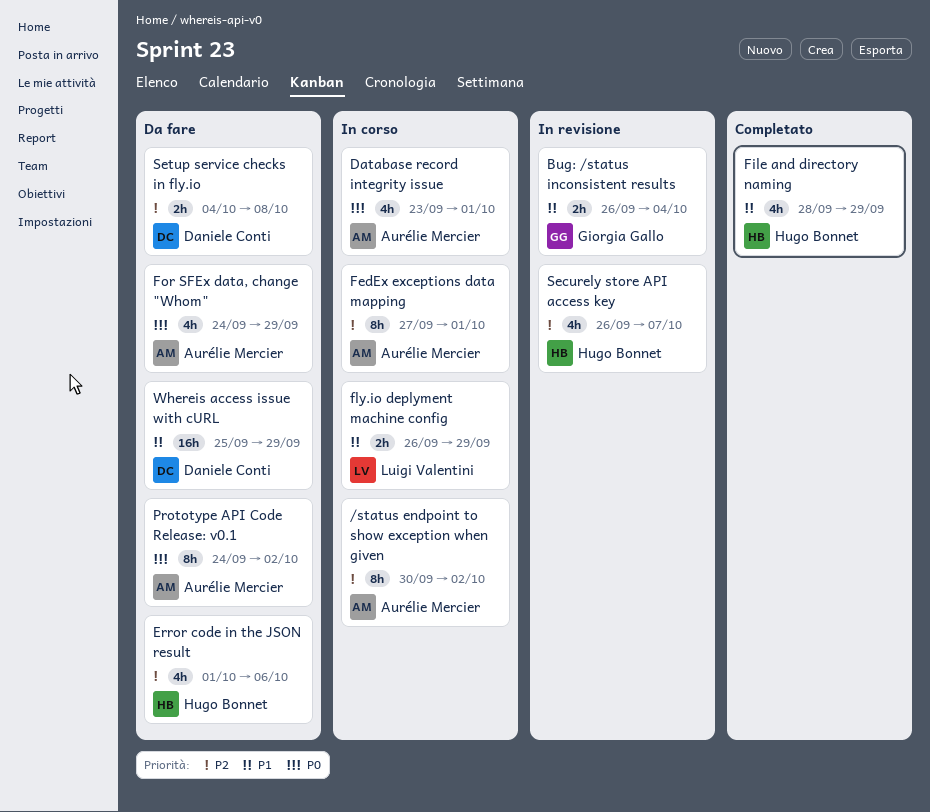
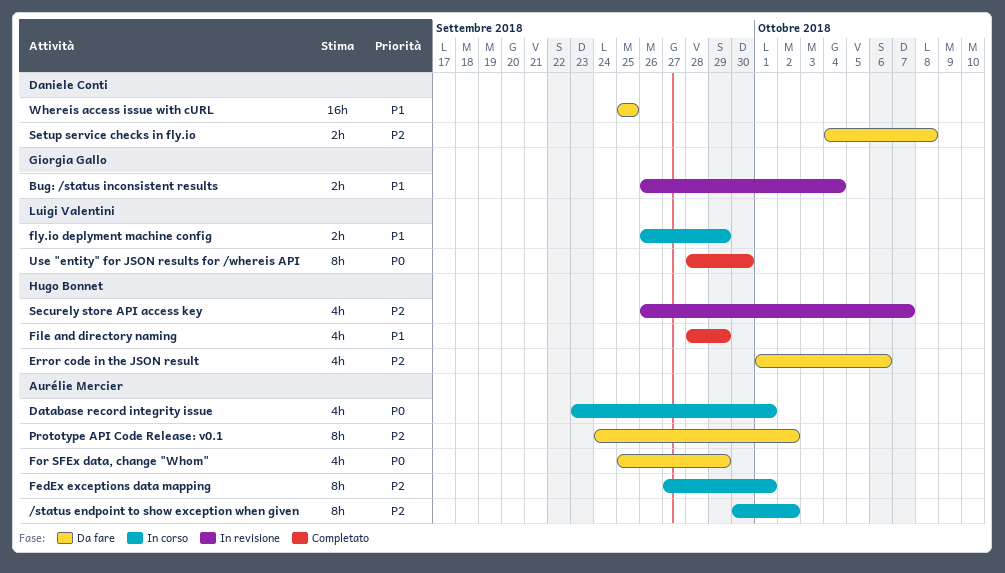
For SFEx data, change "Whom", start: Sep 24 -> Sep 25
Prototype API Code Release: v0.1, priority: P0 -> P2
Use "entity" for JSON results for /whereis API: none -> present
Whereis access issue with cURL, due: Sep 29 -> Sep 25

